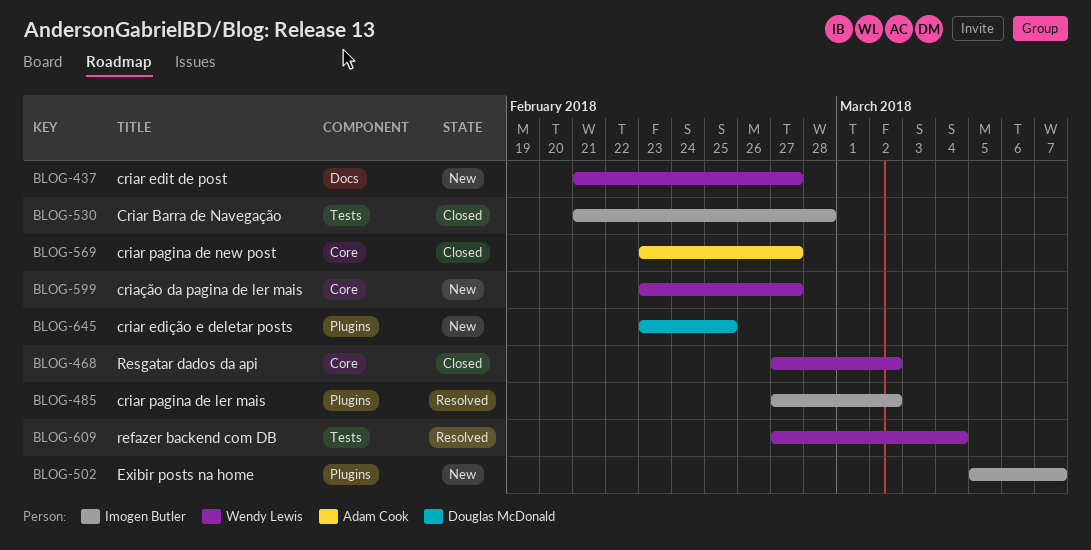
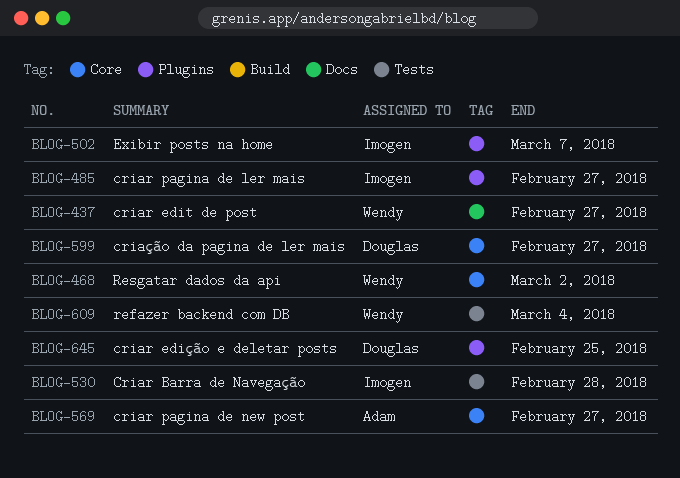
BLOG-485, due: Mar 2 -> Feb 27
BLOG-599, owner: Wendy Lewis -> Douglas McDonald

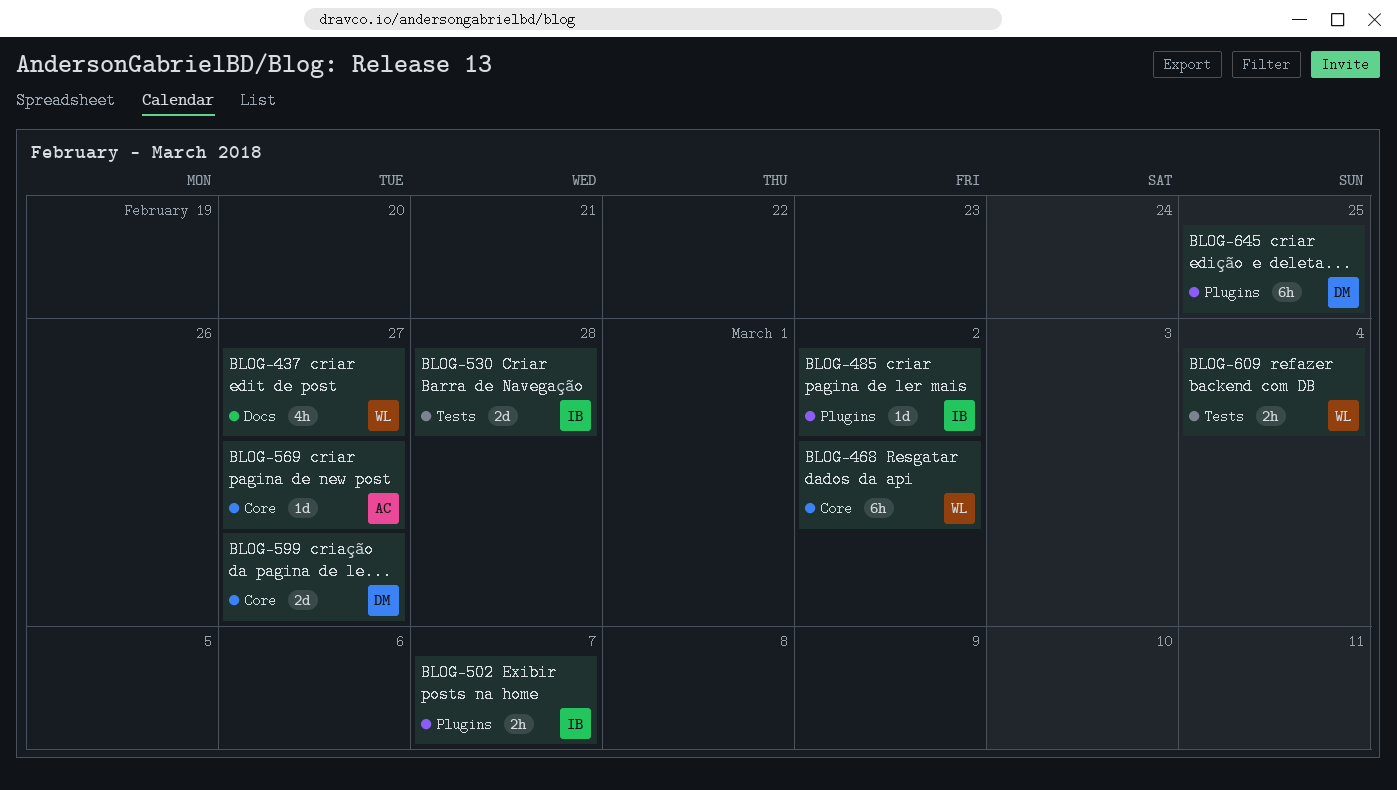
BLOG-485, due: Feb 27 -> Mar 2

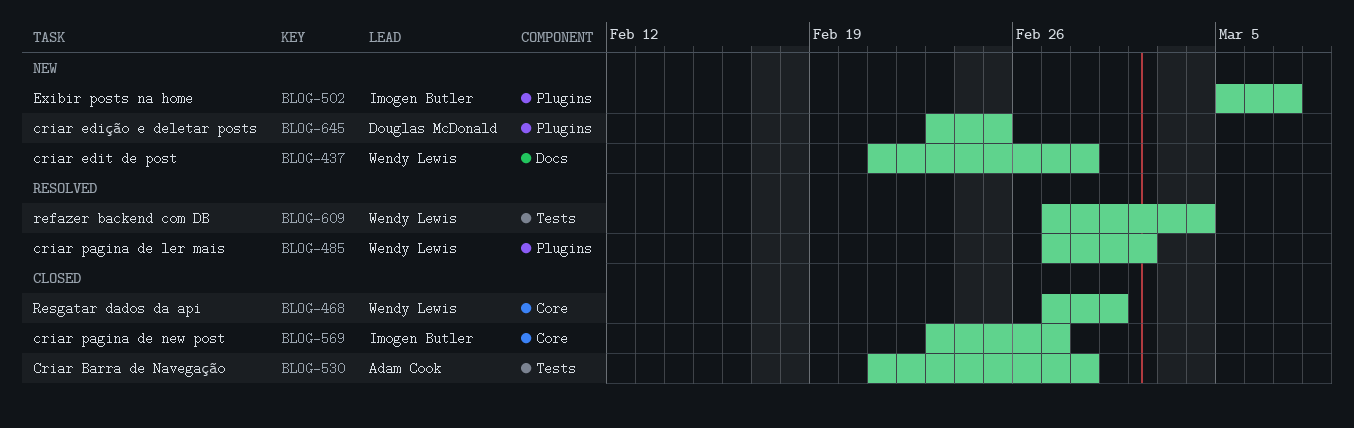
BLOG-437, due: Feb 27 -> Feb 28
BLOG-468, due: Mar 2 -> Mar 1
BLOG-485, owner: Imogen Butler -> Wendy Lewis
BLOG-530, owner: Imogen Butler -> Adam Cook
BLOG-569, owner: Adam Cook -> Imogen Butler
BLOG-599: present -> none

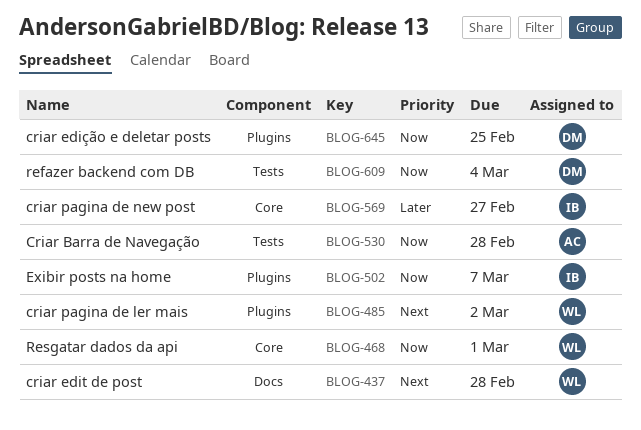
BLOG-609, owner: Wendy Lewis -> Douglas McDonald

